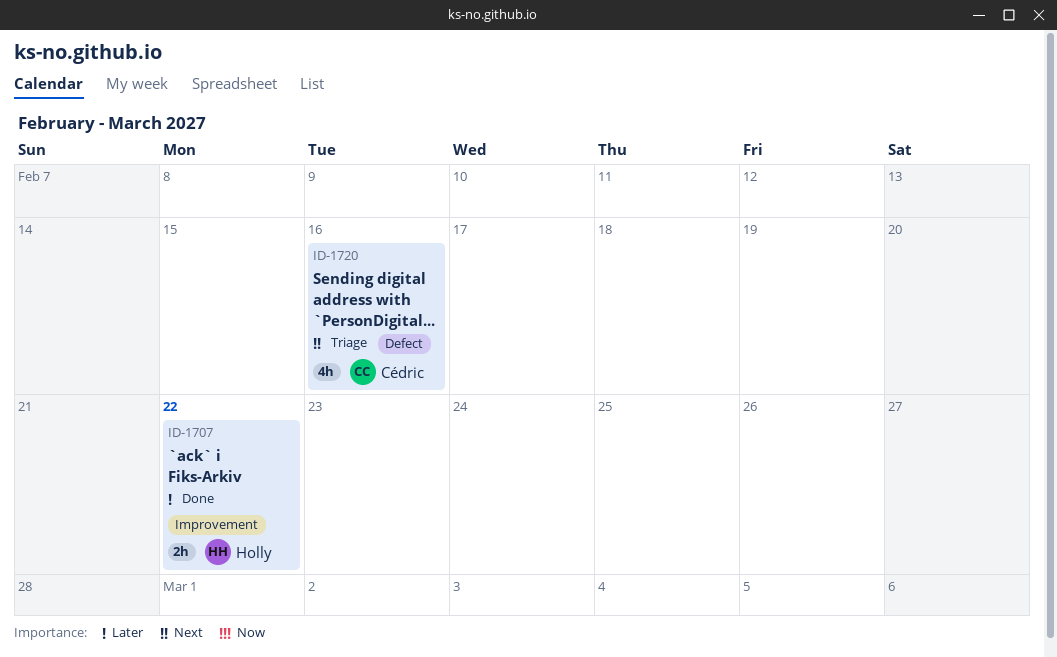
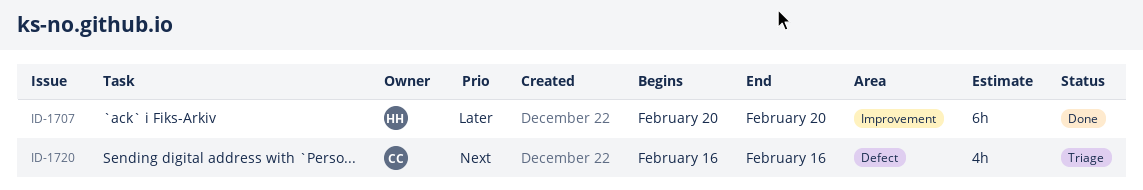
ID-1707, estimate: 2h -> 6h
ID-1707, due: Feb 22 -> Feb 20

